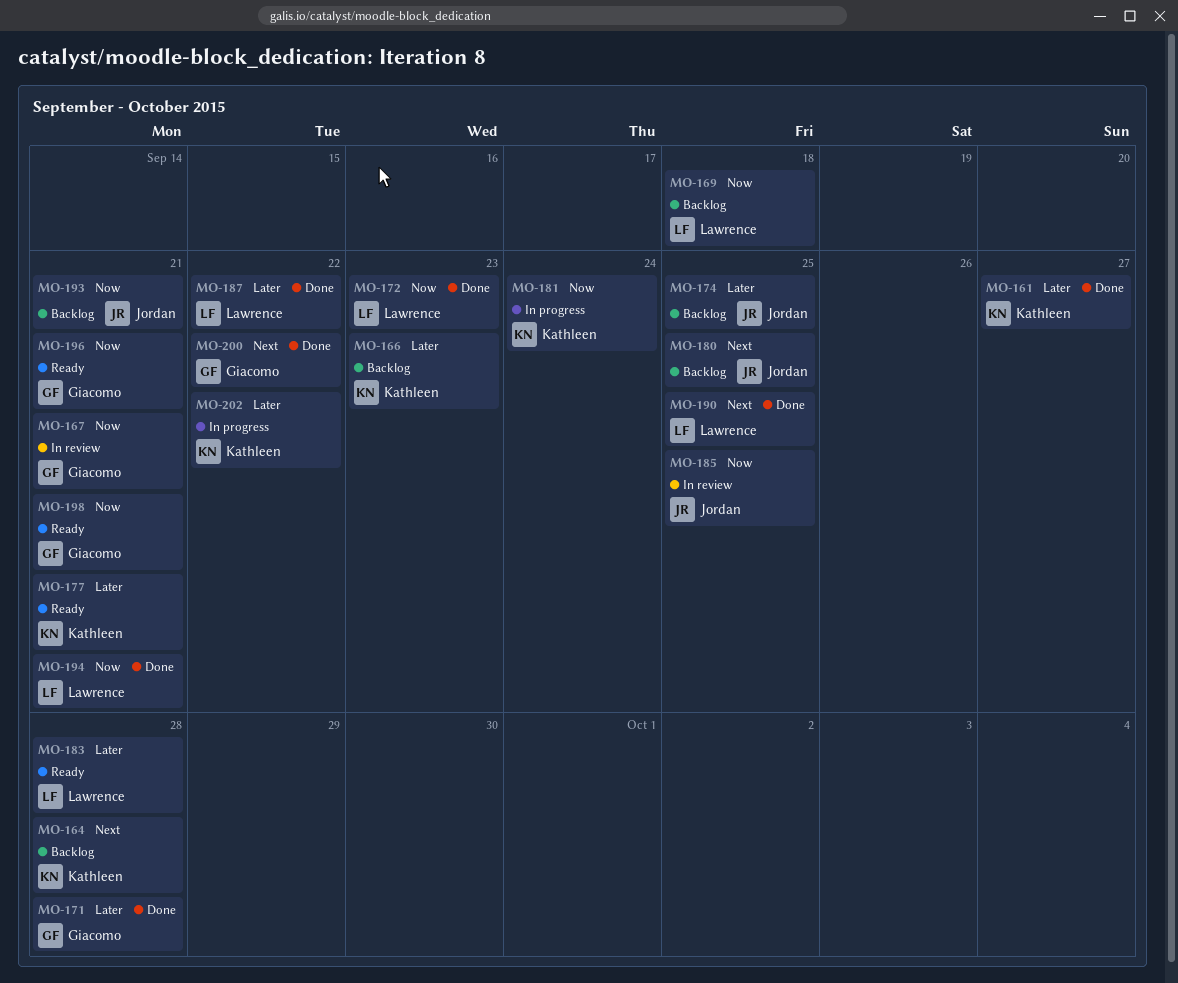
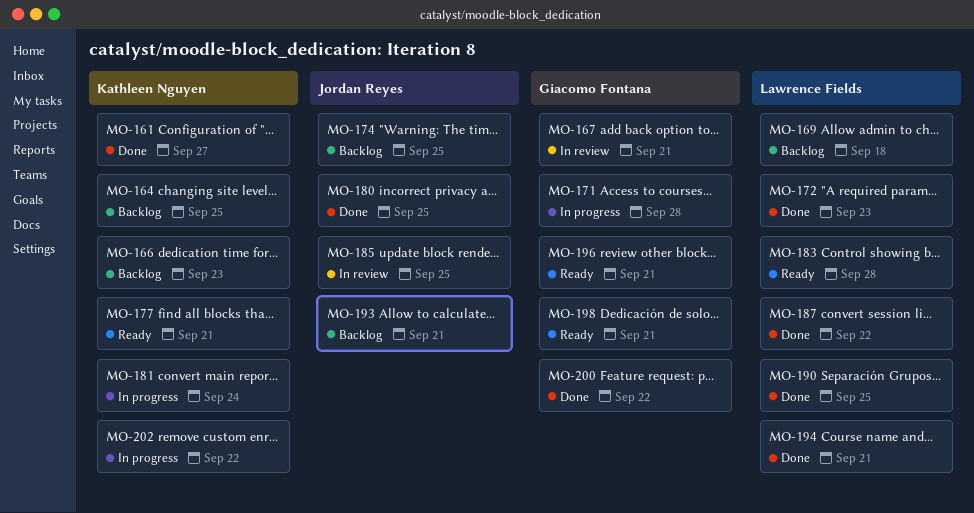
MO-164, due: Sep 28 -> Sep 25
MO-171, status: Done -> In progress
MO-180, status: Backlog -> Done

